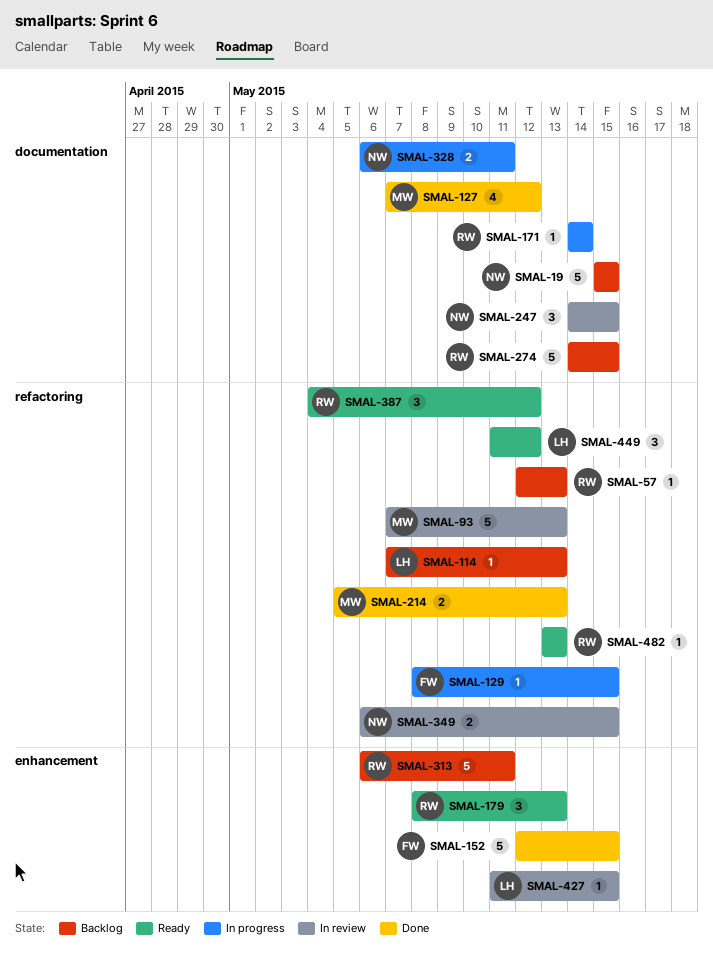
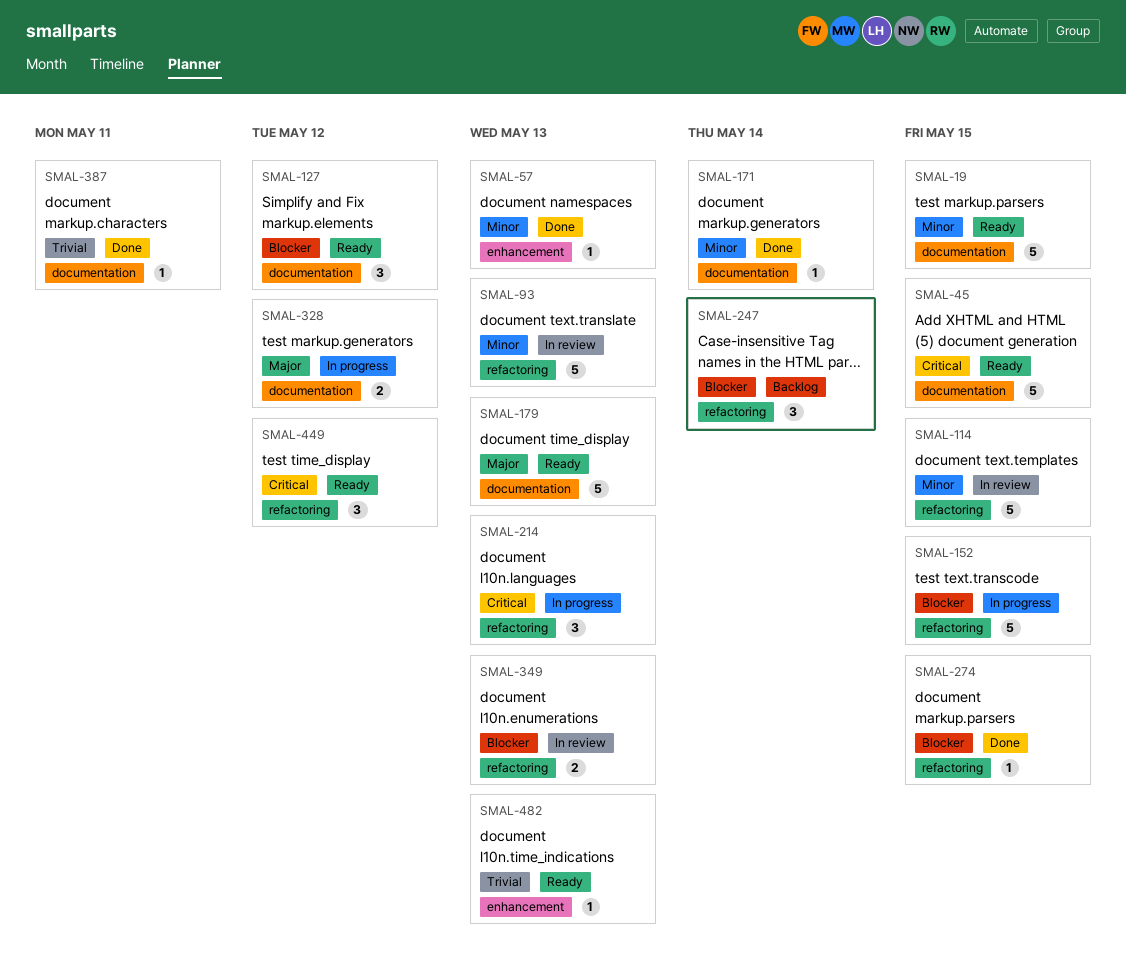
SMAL-19, status: Backlog -> Ready
SMAL-45: none -> present
SMAL-57, status: Backlog -> Done
SMAL-57, label: refactoring -> enhancement
SMAL-114, status: Backlog -> In review
SMAL-114, estimate: 1 -> 5
SMAL-114, due: May 13 -> May 15
SMAL-127, status: Done -> Ready
SMAL-127, estimate: 4 -> 3
SMAL-129: present -> none
SMAL-152, status: Done -> In progress
SMAL-152, label: enhancement -> refactoring
SMAL-171, status: In progress -> Done
SMAL-179, label: enhancement -> documentation
SMAL-179, estimate: 3 -> 5
SMAL-214, status: Done -> In progress
SMAL-214, estimate: 2 -> 3
SMAL-247, status: In review -> Backlog
SMAL-247, label: documentation -> refactoring
SMAL-247, due: May 15 -> May 14
SMAL-274, status: Backlog -> Done
SMAL-274, label: documentation -> refactoring
SMAL-274, estimate: 5 -> 1
SMAL-313: present -> none
SMAL-328, due: May 11 -> May 12
SMAL-349, due: May 15 -> May 13
SMAL-387, status: Ready -> Done
SMAL-387, label: refactoring -> documentation
SMAL-387, estimate: 3 -> 1
SMAL-387, due: May 12 -> May 11
SMAL-427: present -> none
SMAL-482, label: refactoring -> enhancement

